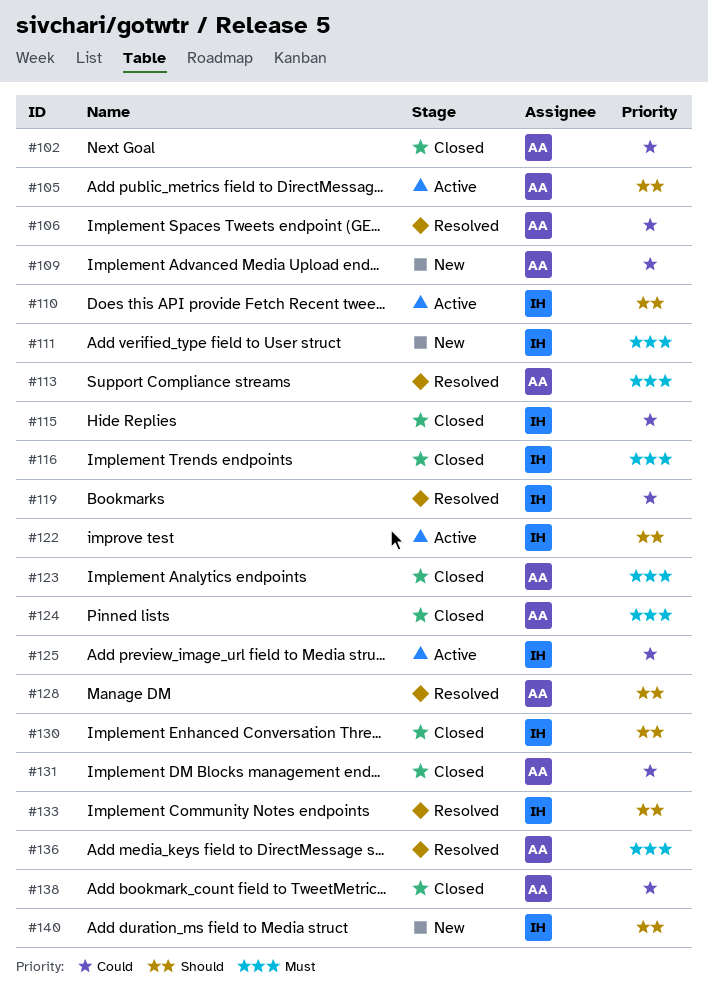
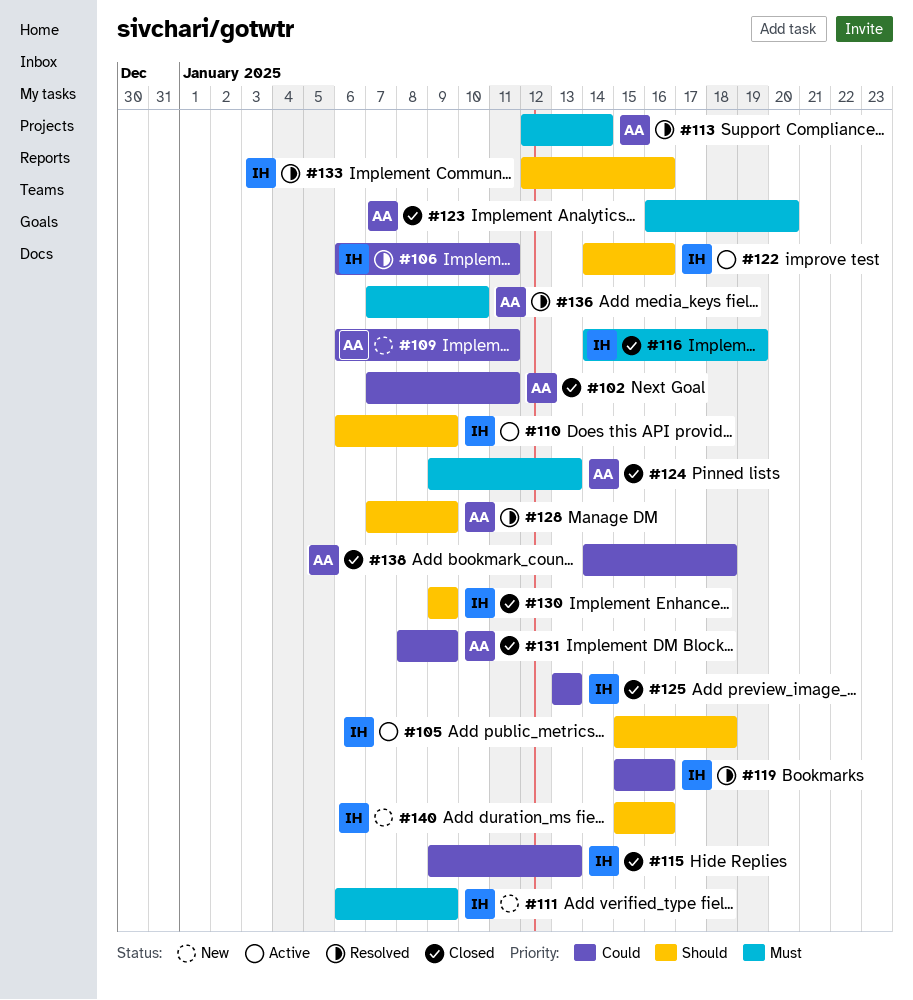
#105, owner: AA -> IH
#106, owner: AA -> IH
#125, status: Active -> Closed

